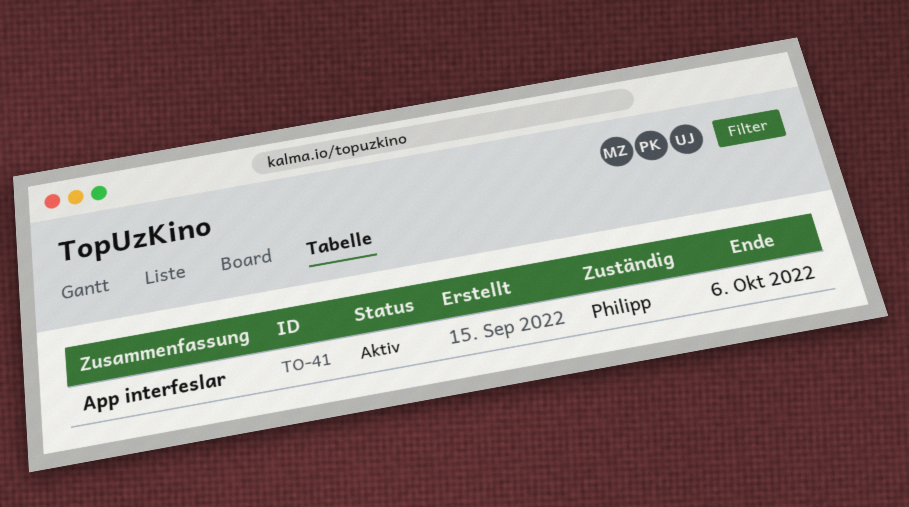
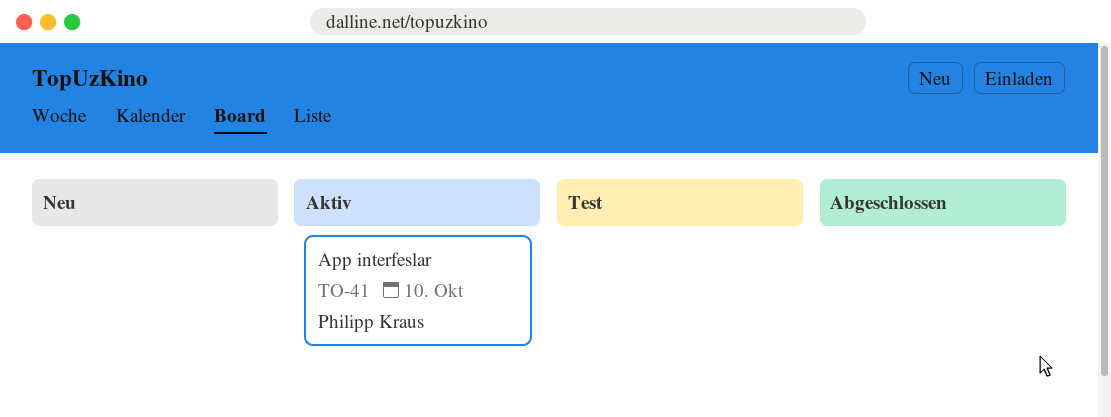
TO-41, due: Oct 6 -> Oct 10

